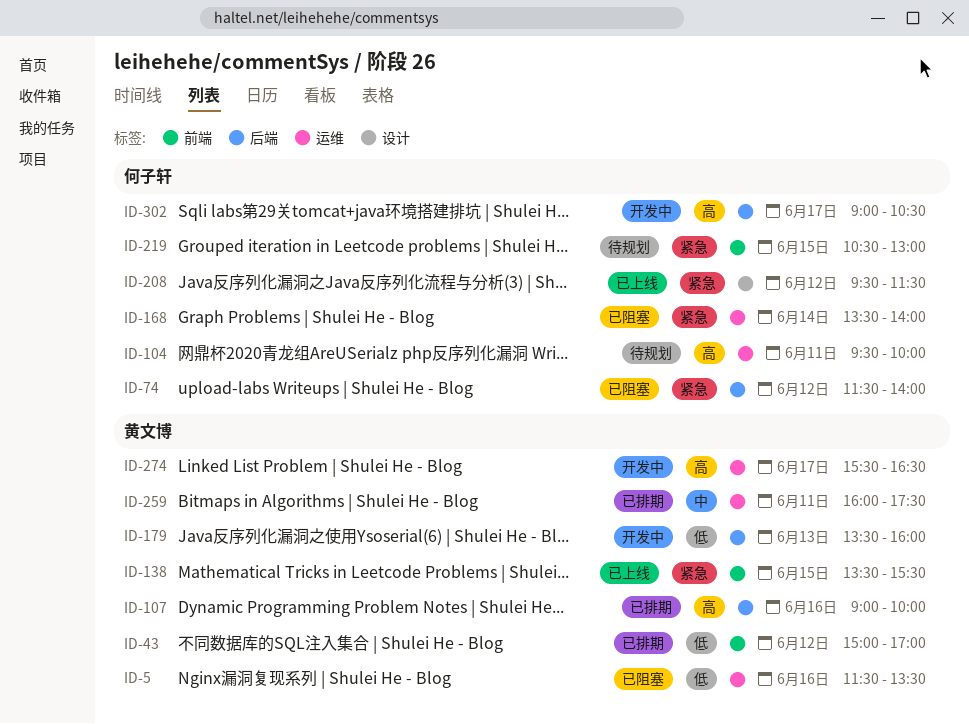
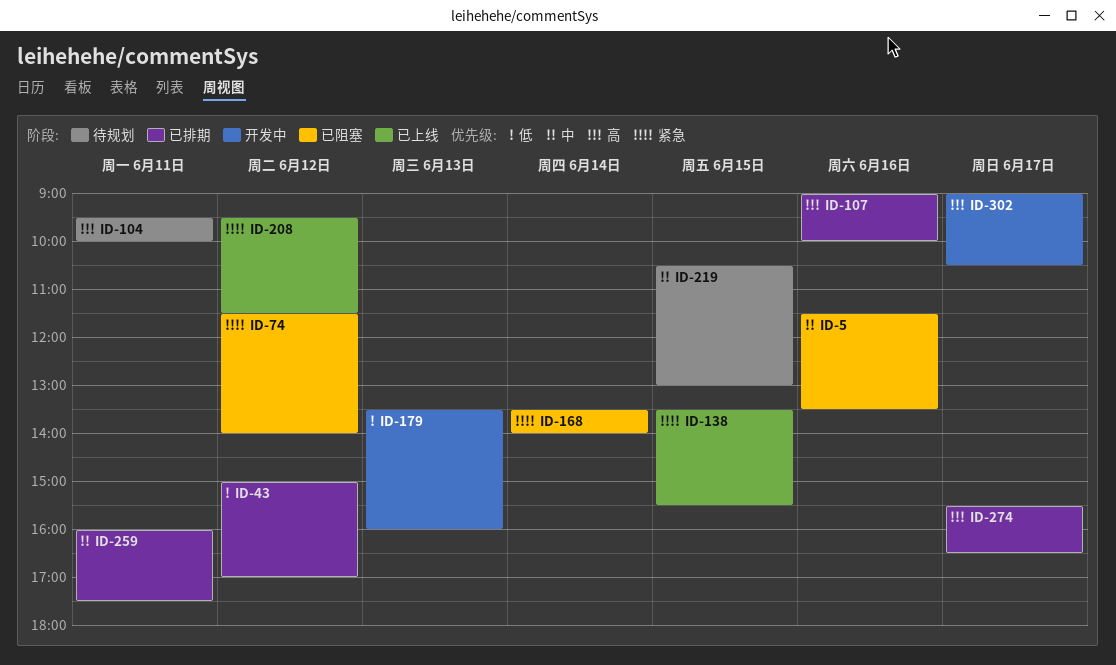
ID-5, priority: 低 -> 中
ID-219, priority: 紧急 -> 中
ID-274, status: 开发中 -> 已排期

